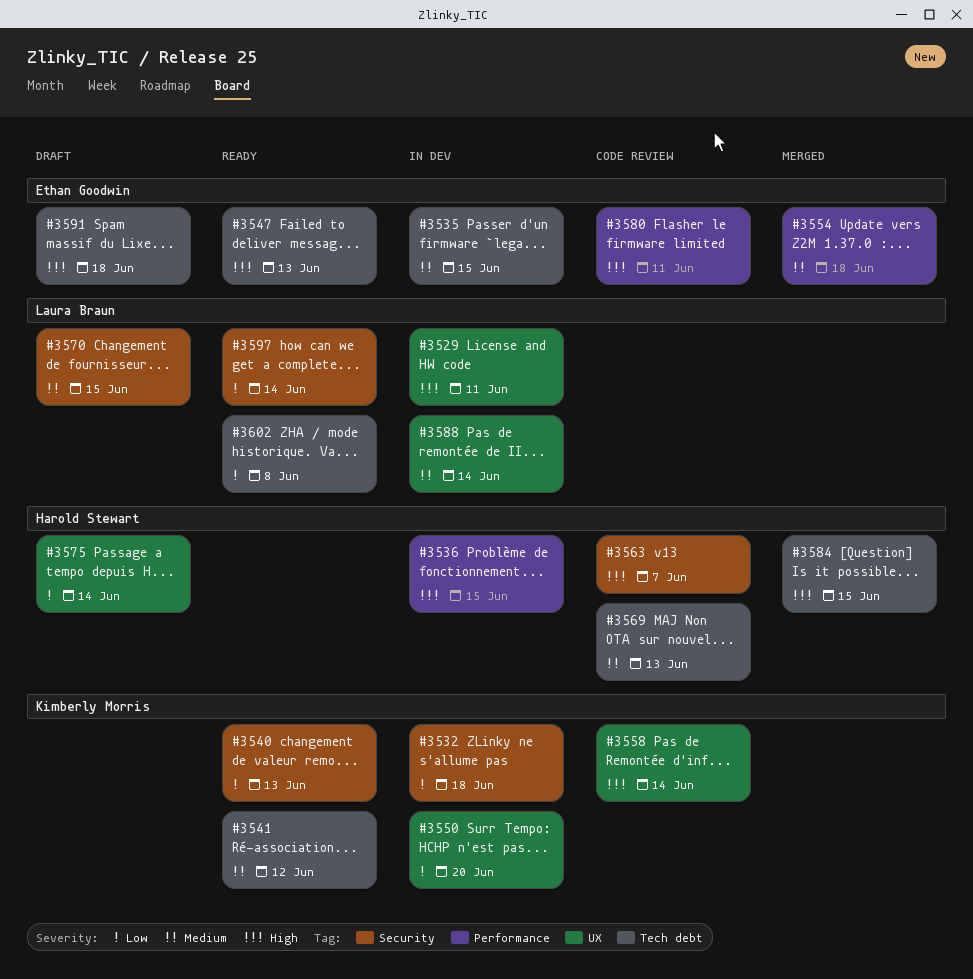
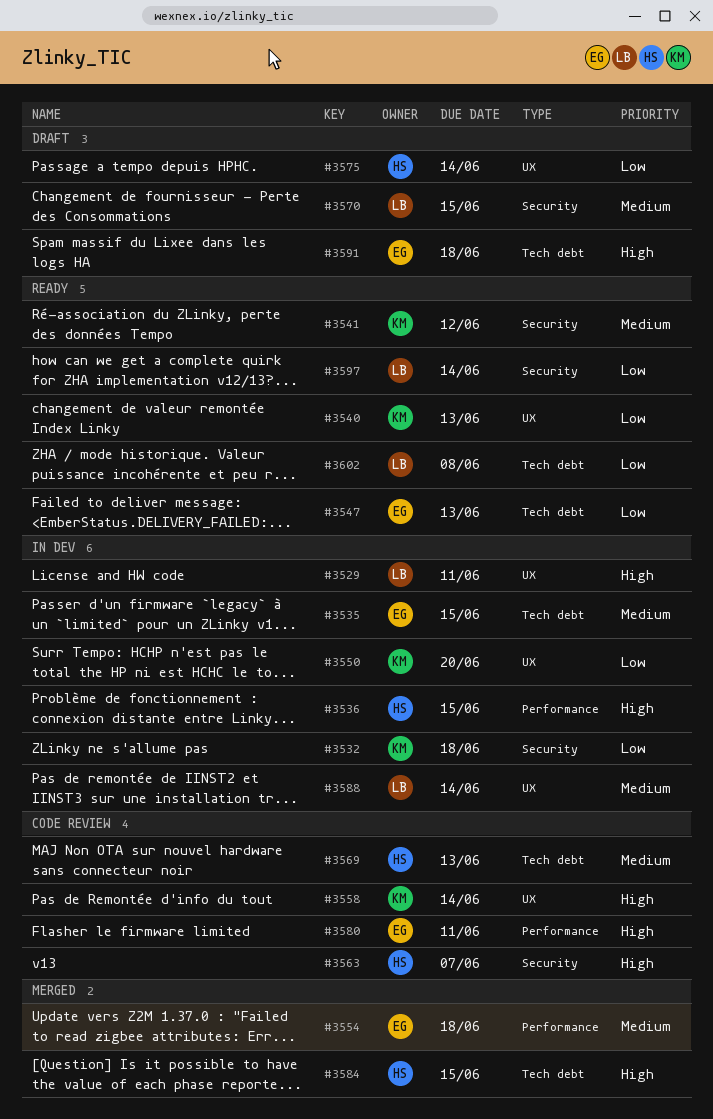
#3540, label: Security -> UX
#3541, label: Tech debt -> Security
#3547, priority: High -> Low

